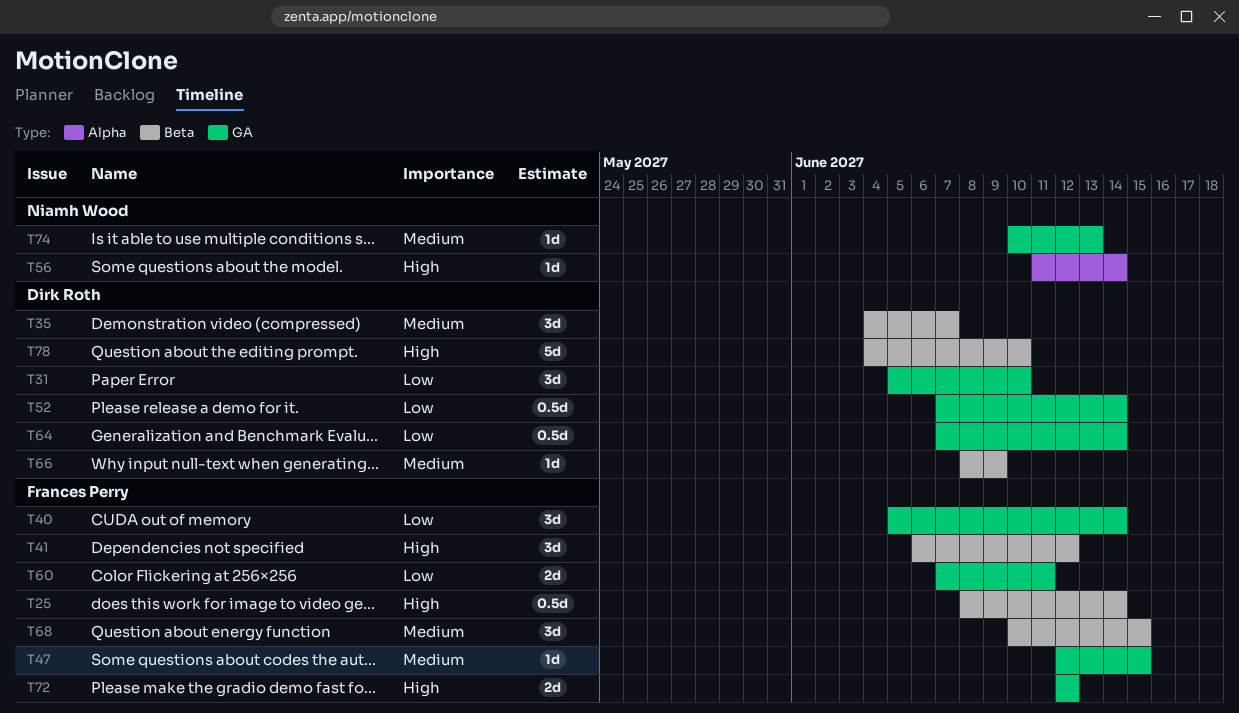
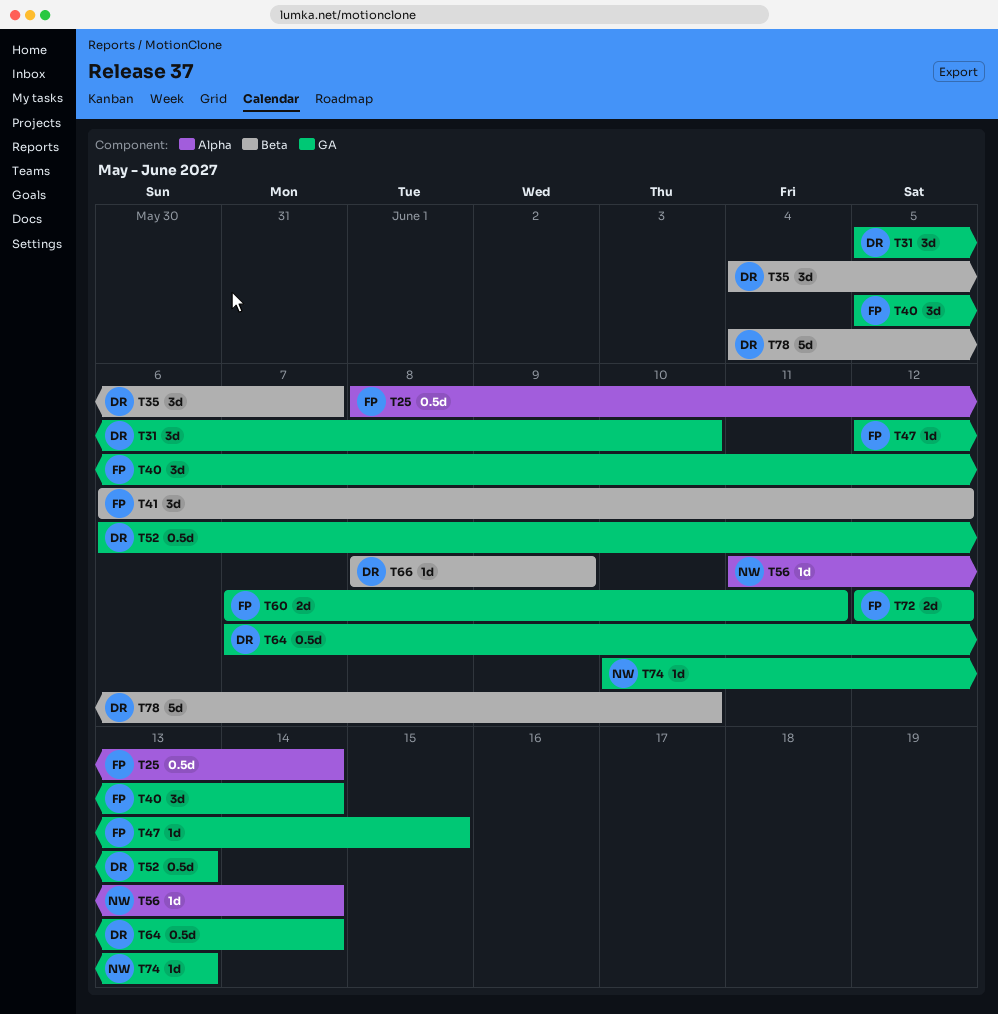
T25, label: Beta -> Alpha
T52, start: Jun 7 -> Jun 6
T52, due: Jun 14 -> Jun 13
T68: present -> none

